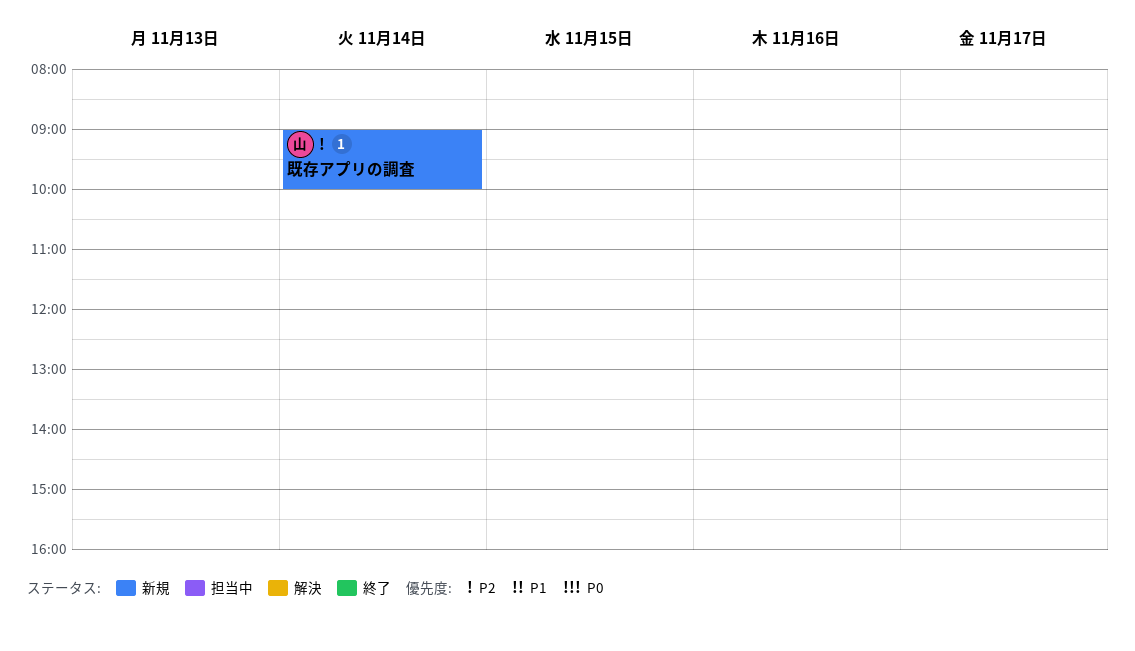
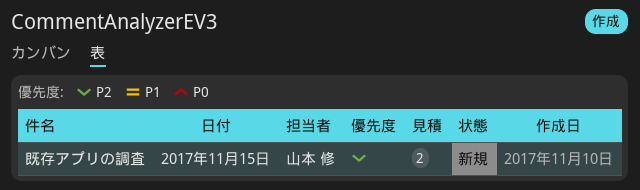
既存アプリの調査, estimate: 1 -> 2
既存アプリの調査, day: Nov 14 -> Nov 15

